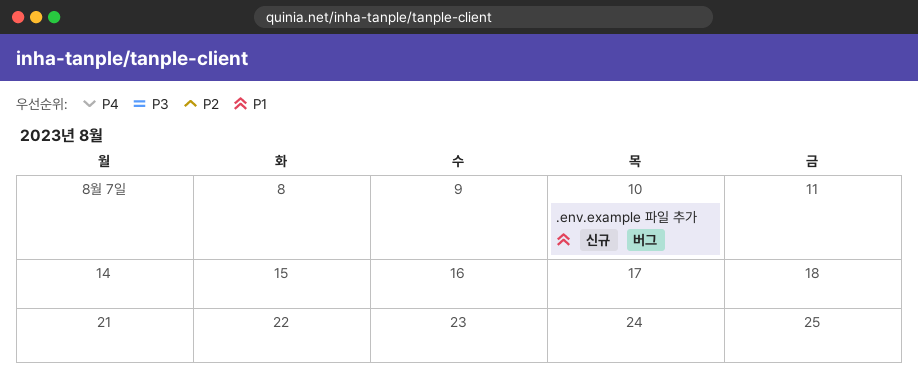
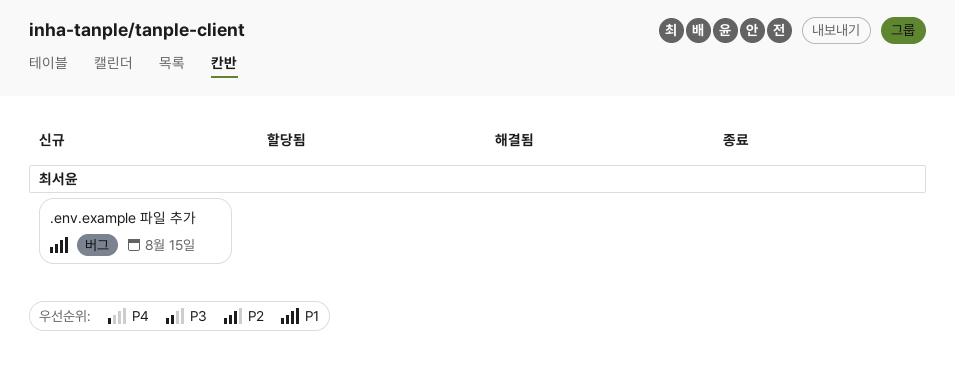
.env.example 파일 추가, due: Aug 10 -> Aug 15

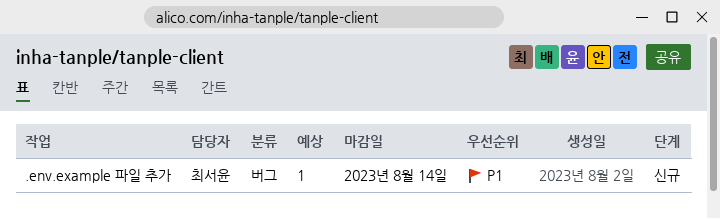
.env.example 파일 추가, due: Aug 15 -> Aug 14

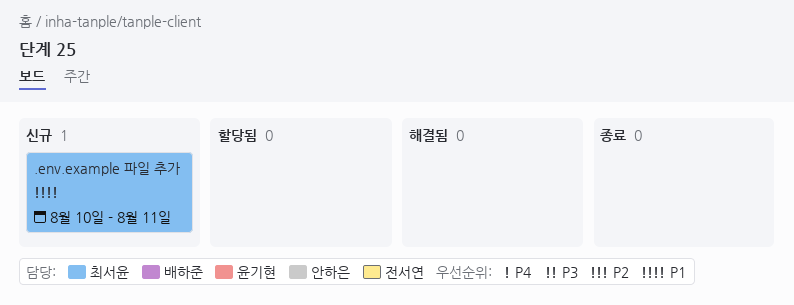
.env.example 파일 추가, due: Aug 14 -> Aug 11

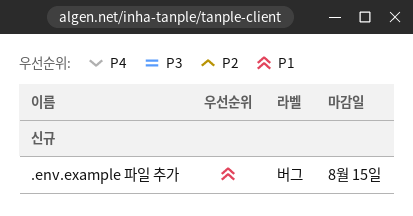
.env.example 파일 추가, due: Aug 11 -> Aug 15

